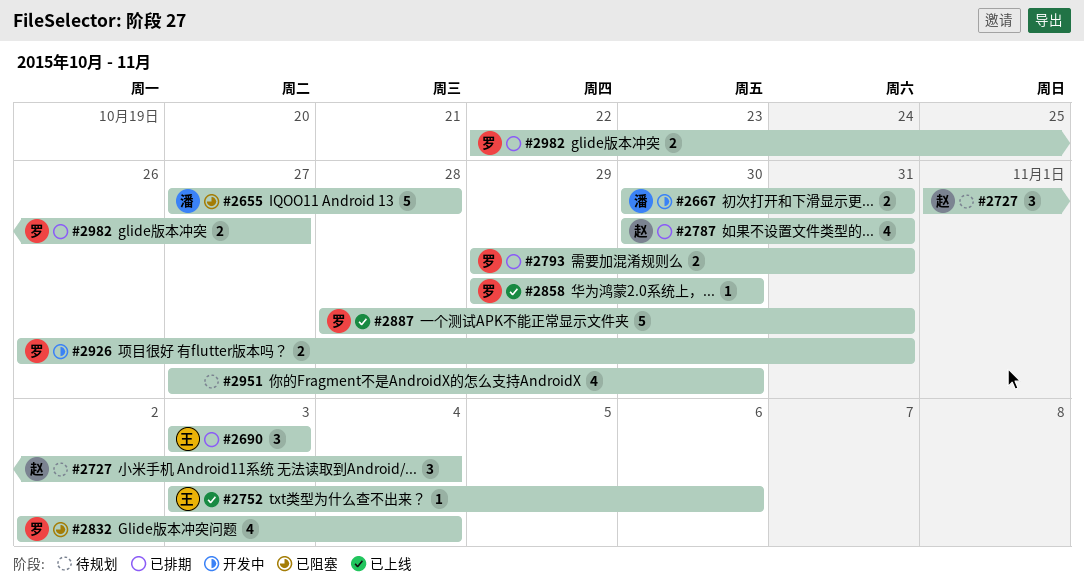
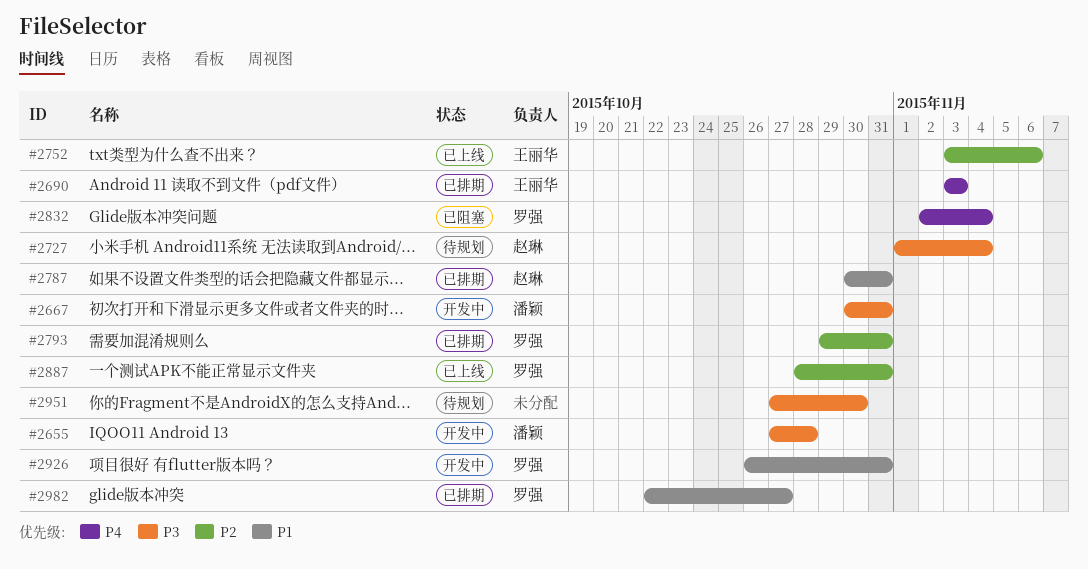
#2655, status: 已阻塞 -> 开发中
#2858: present -> none

